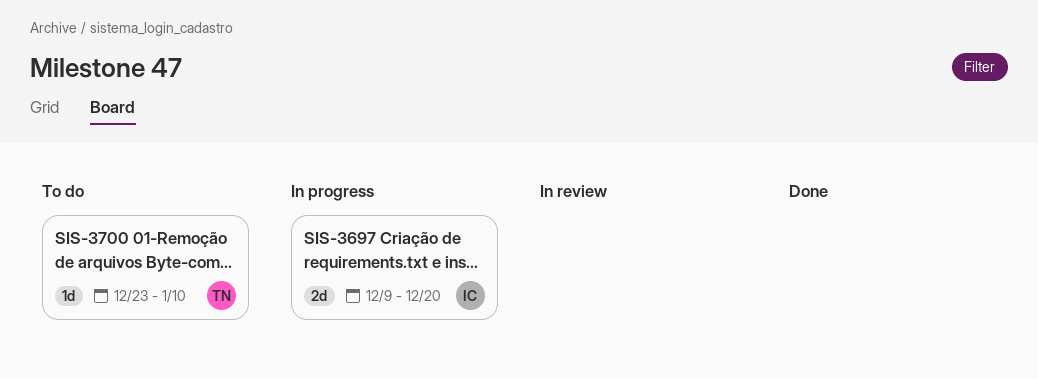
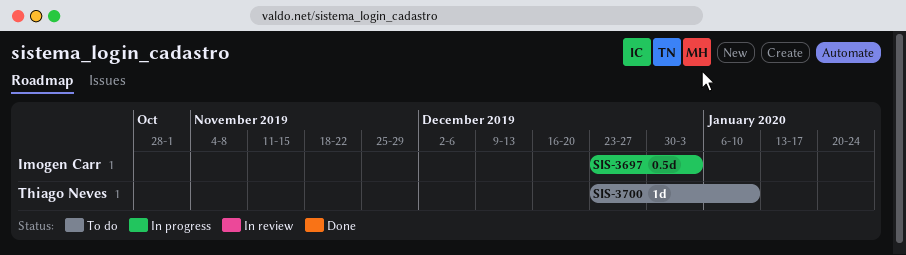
SIS-3697, estimate: 2d -> 0.5d
SIS-3697, start: Dec 9 -> Dec 23
SIS-3697, due: Dec 20 -> Jan 3

